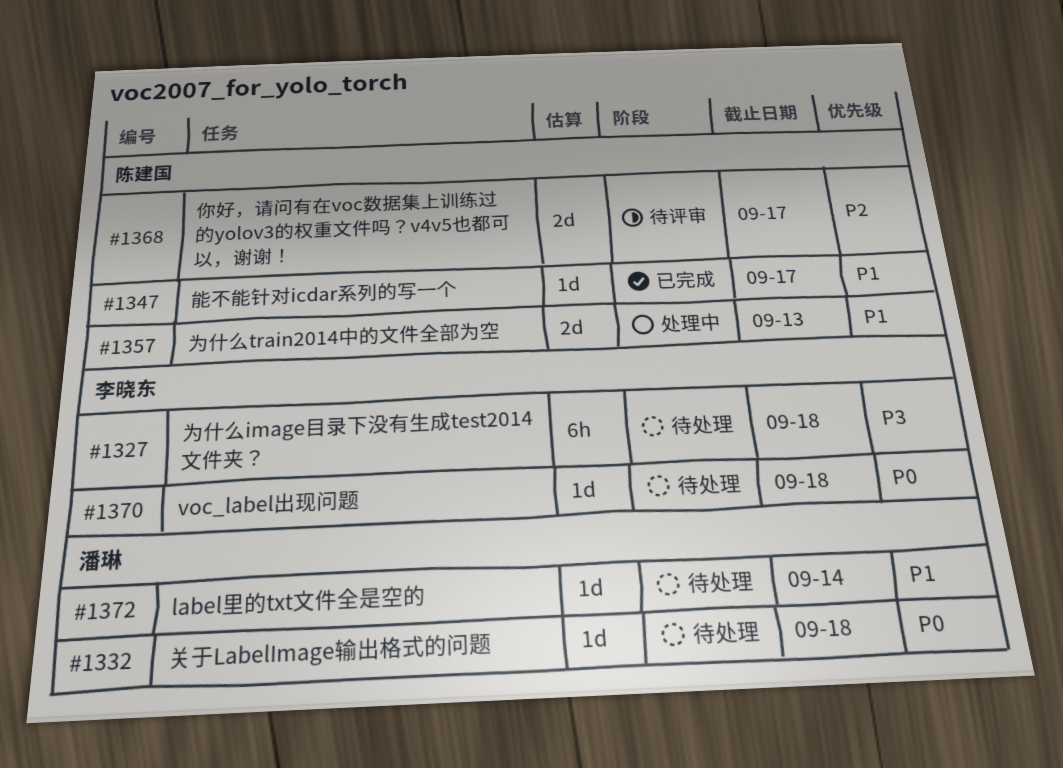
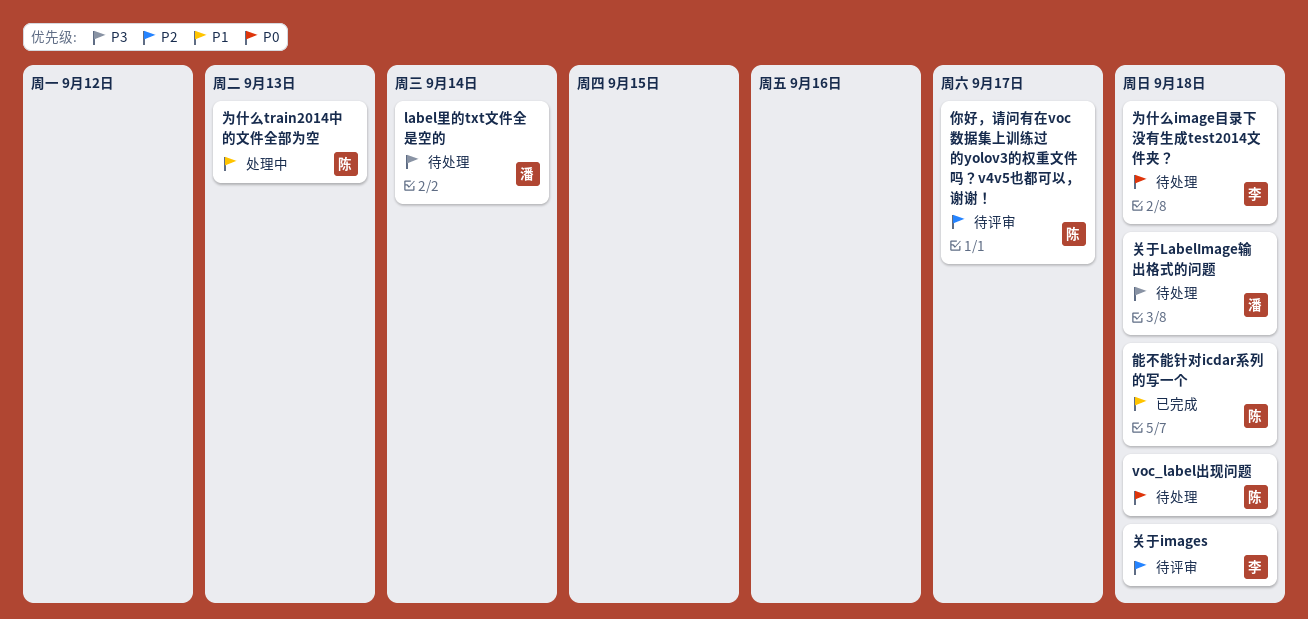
label里的txt文件全是空的, priority: P1 -> P3
voc_label出现问题, owner: 李晓东 -> 陈建国
为什么image目录下没有生成test2014文件夹？, priority: P3 -> P0
关于images: none -> present
关于LabelImage输出格式的问题, priority: P0 -> P3
能不能针对icdar系列的写一个, due: Sep 17 -> Sep 18

